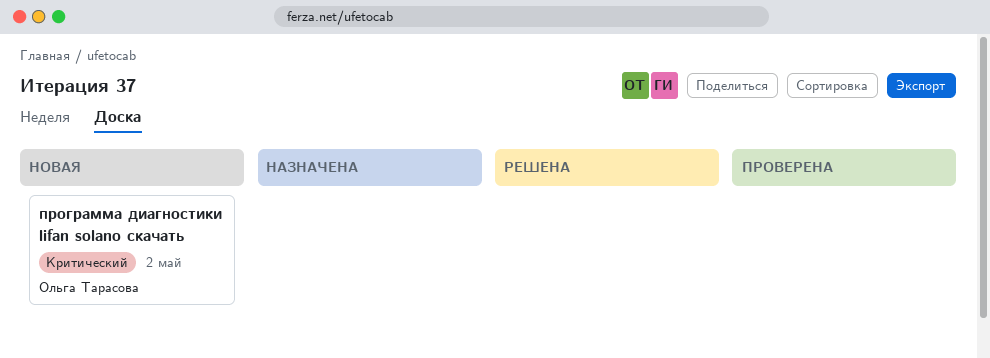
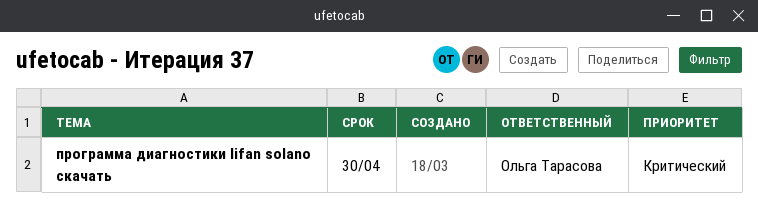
программа диагностики lifan solano скачать, due: May 2 -> Apr 30

